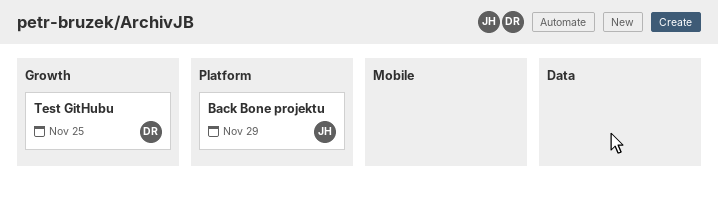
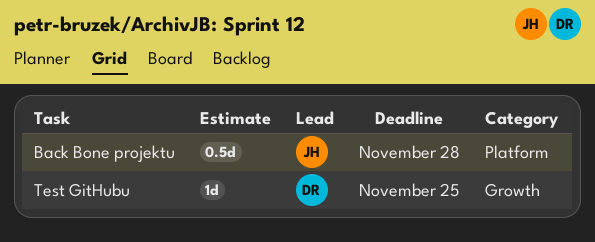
Back Bone projektu, due: Nov 29 -> Nov 28

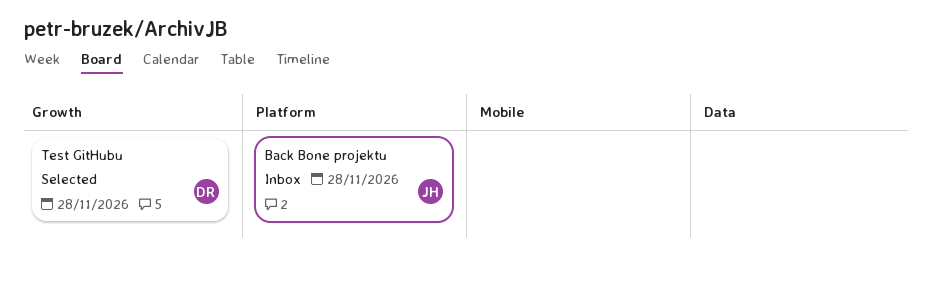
Test GitHubu, due: Nov 25 -> Nov 28

